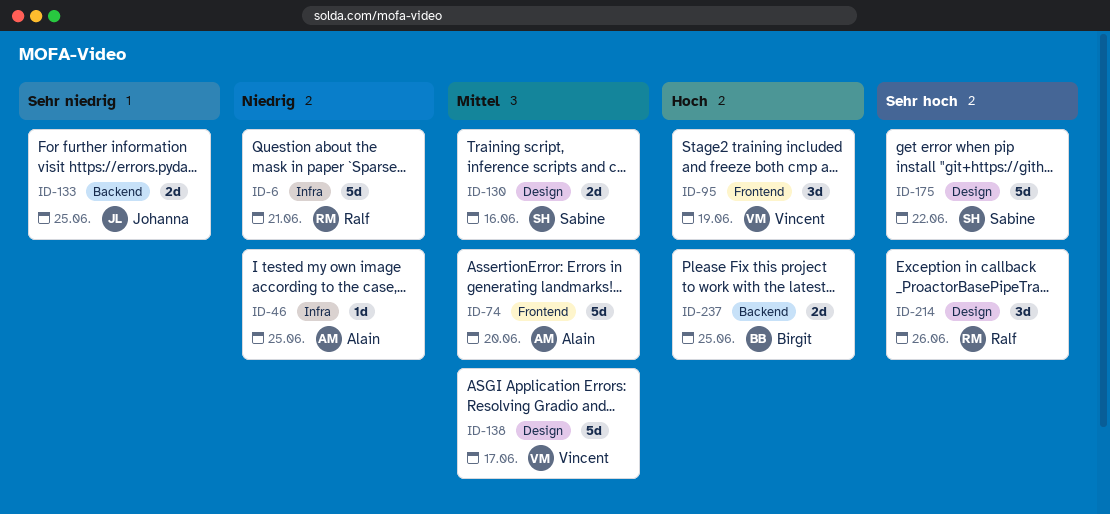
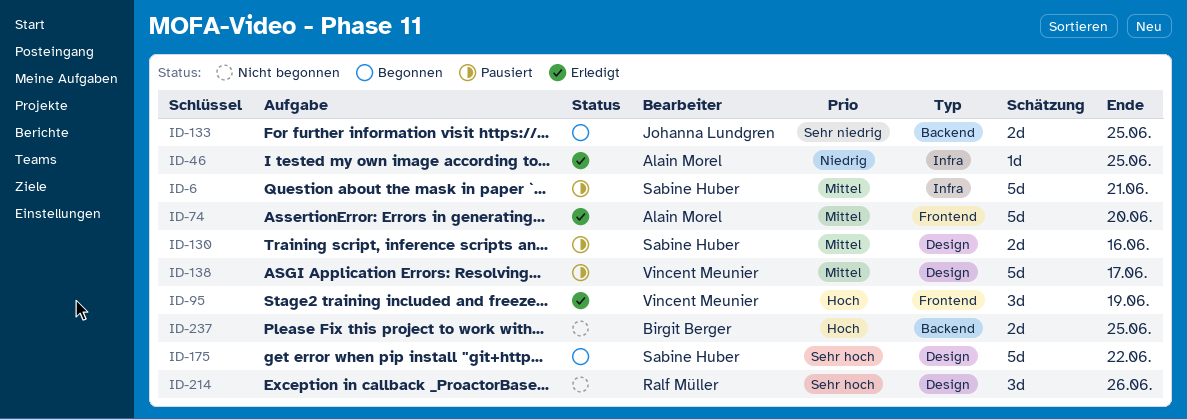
ID-6, owner: Ralf Müller -> Sabine Huber
ID-6, priority: Niedrig -> Mittel

